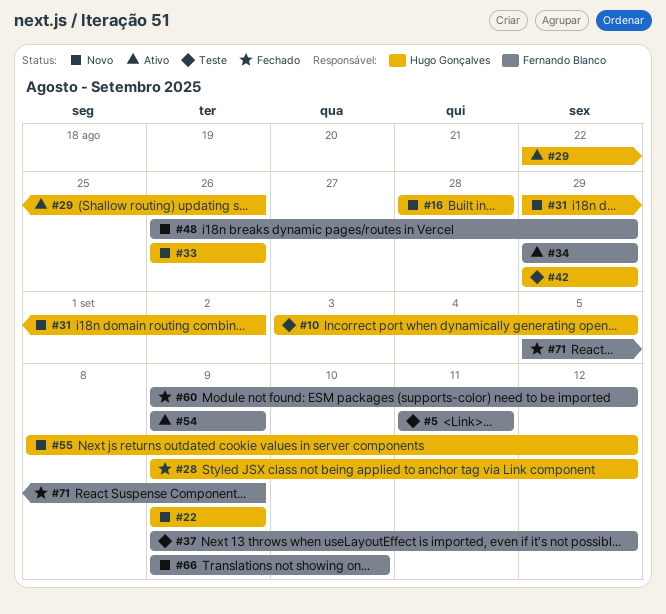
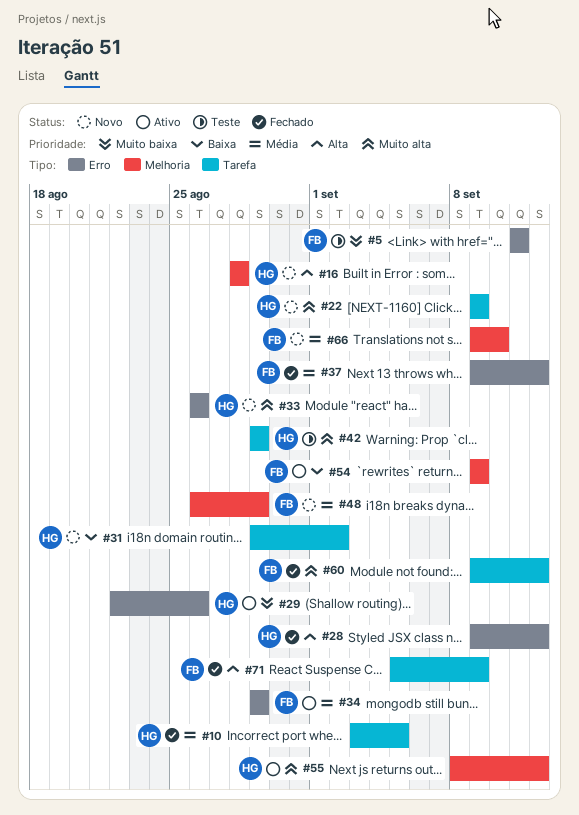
#10, status: Teste -> Fechado
#37, status: Teste -> Fechado
#55, status: Novo -> Ativo

